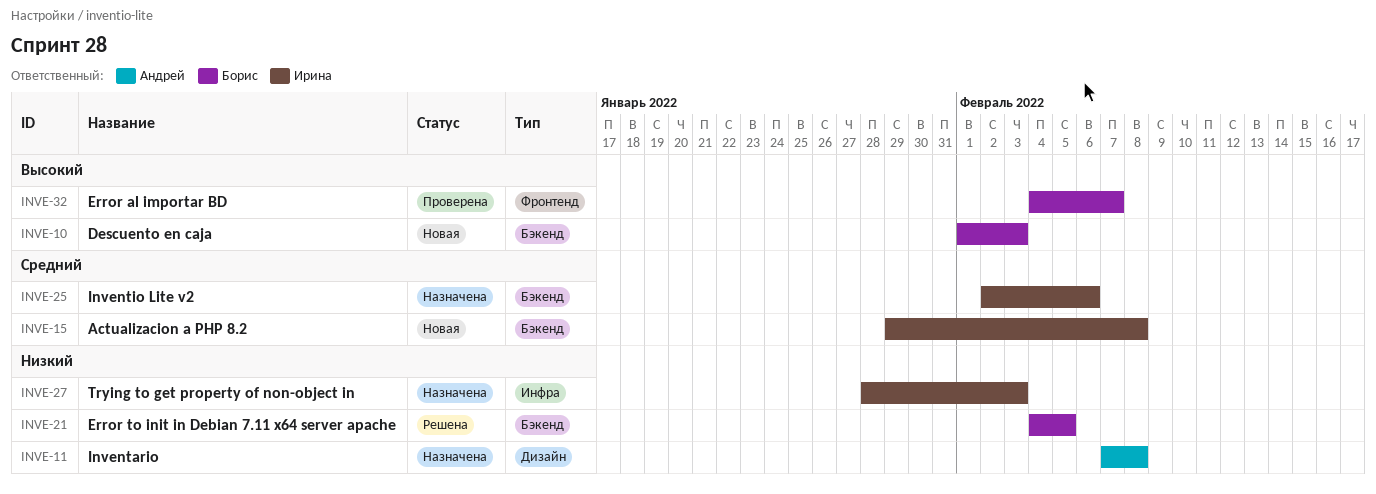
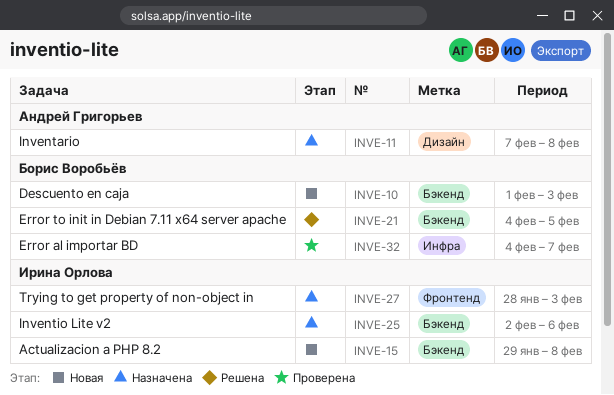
INVE-27, label: Инфра -> Фронтенд
INVE-32, label: Фронтенд -> Инфра

